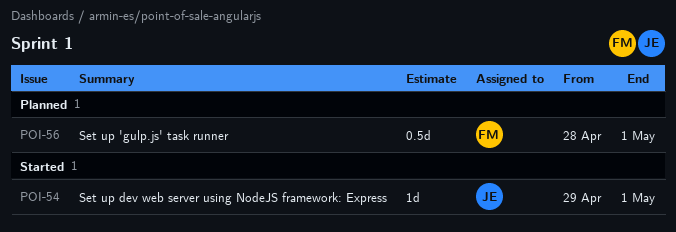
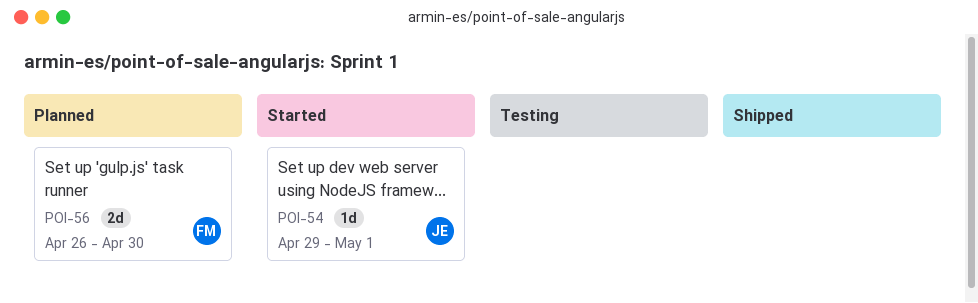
POI-56, estimate: 0.5d -> 2d
POI-56, start: Apr 28 -> Apr 26
POI-56, due: May 1 -> Apr 30

